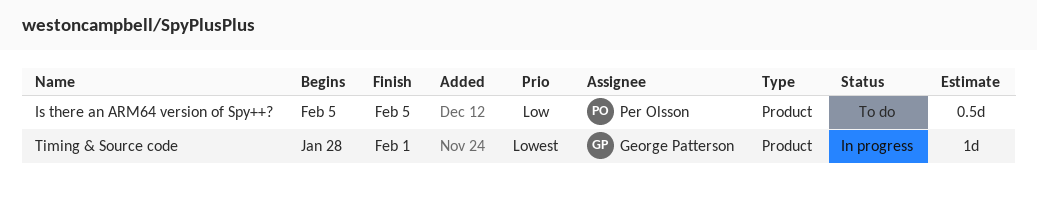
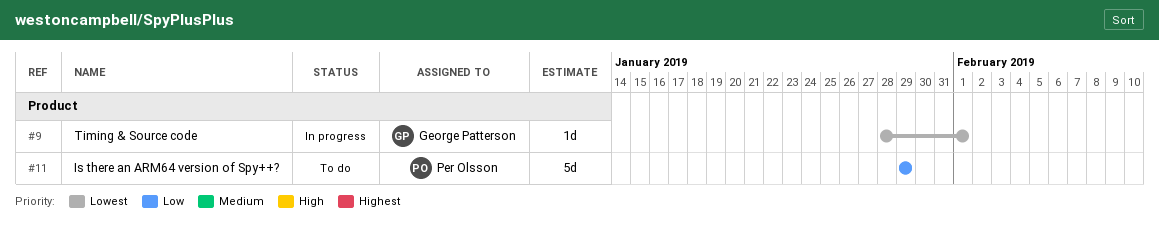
Is there an ARM64 version of Spy++?, estimate: 0.5d -> 5d
Is there an ARM64 version of Spy++?, start: Feb 5 -> Jan 29
Is there an ARM64 version of Spy++?, due: Feb 5 -> Jan 29

